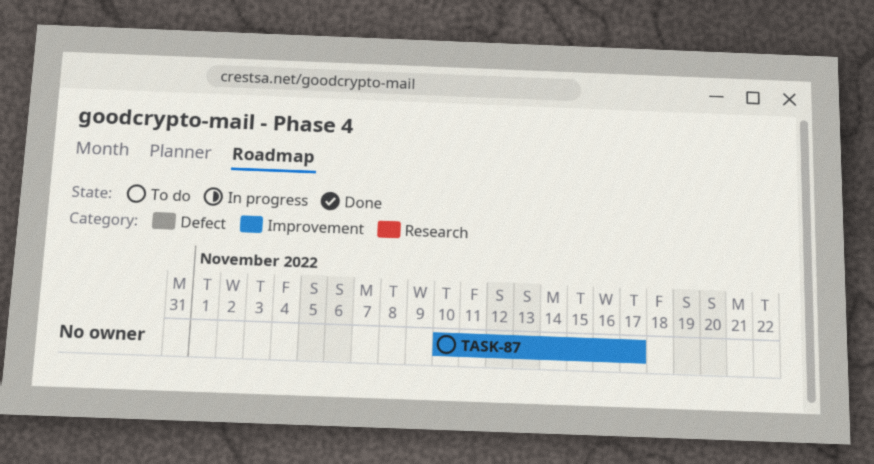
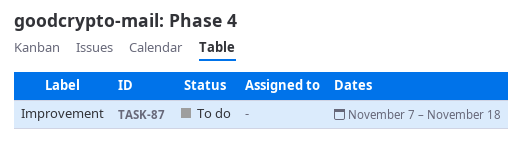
TASK-87, start: Nov 10 -> Nov 7
TASK-87, due: Nov 17 -> Nov 18

